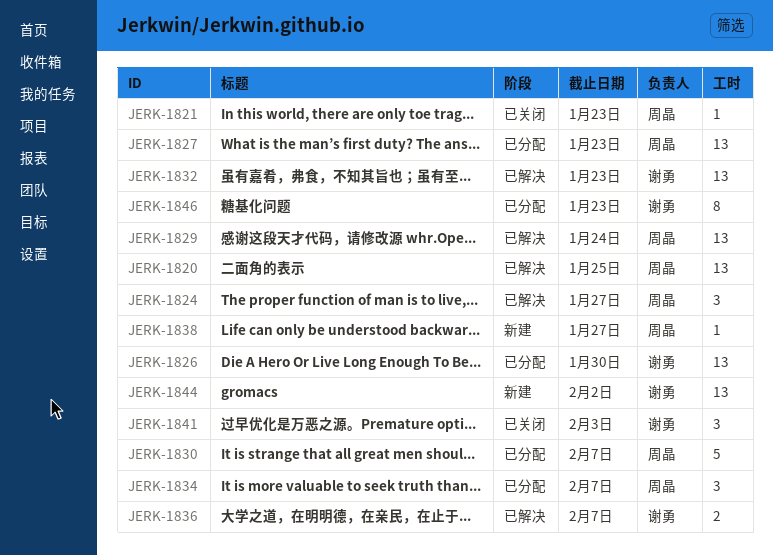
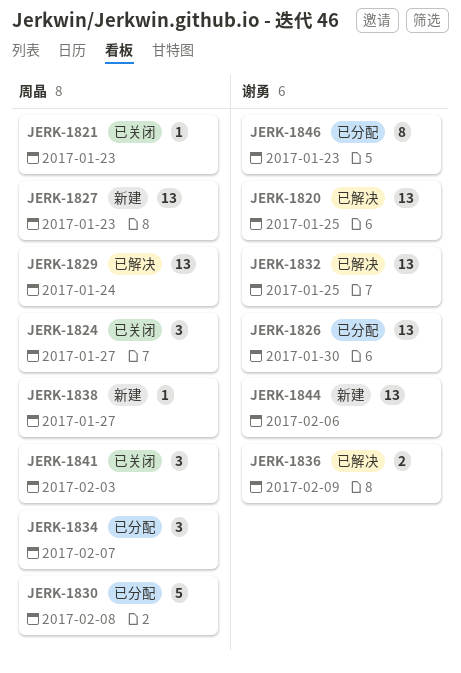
JERK-1820, owner: 周晶 -> 谢勇
JERK-1824, status: 已解决 -> 已关闭
JERK-1827, status: 已分配 -> 新建
JERK-1830, due: Feb 7 -> Feb 8
JERK-1832, due: Jan 23 -> Jan 25
JERK-1836, due: Feb 7 -> Feb 9
JERK-1841, owner: 谢勇 -> 周晶
JERK-1844, due: Feb 2 -> Feb 6

